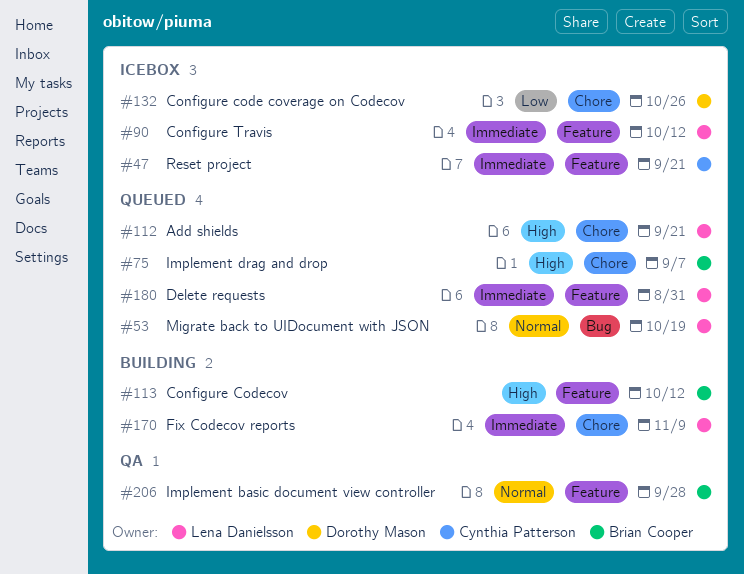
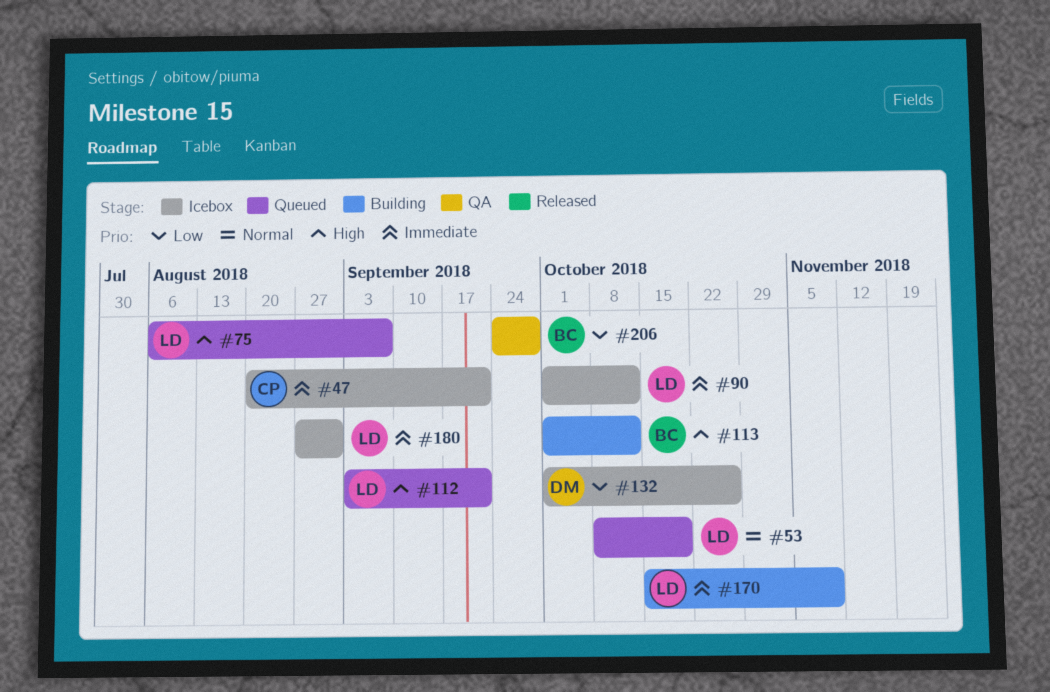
#75, owner: Brian Cooper -> Lena Danielsson
#180, status: Queued -> Icebox
#206, priority: Normal -> Low

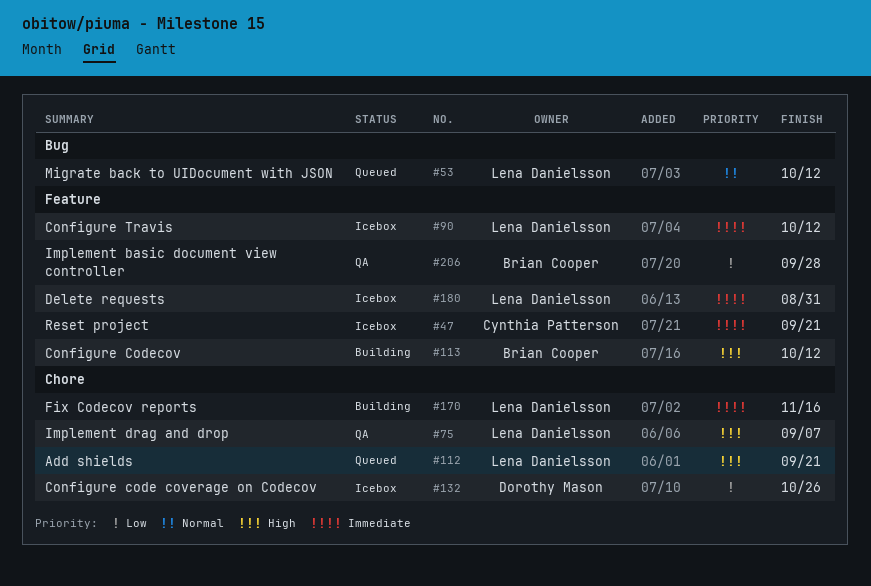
#53, due: Oct 19 -> Oct 12
#75, status: Queued -> QA
#170, due: Nov 9 -> Nov 16

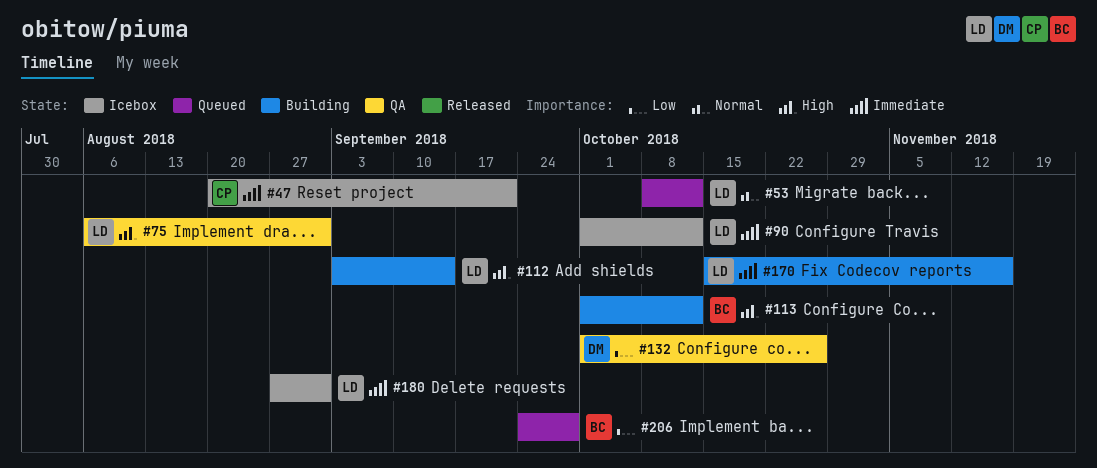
#75, due: Sep 7 -> Aug 31
#112, status: Queued -> Building
#112, due: Sep 21 -> Sep 14
#132, status: Icebox -> QA
#206, status: QA -> Queued

